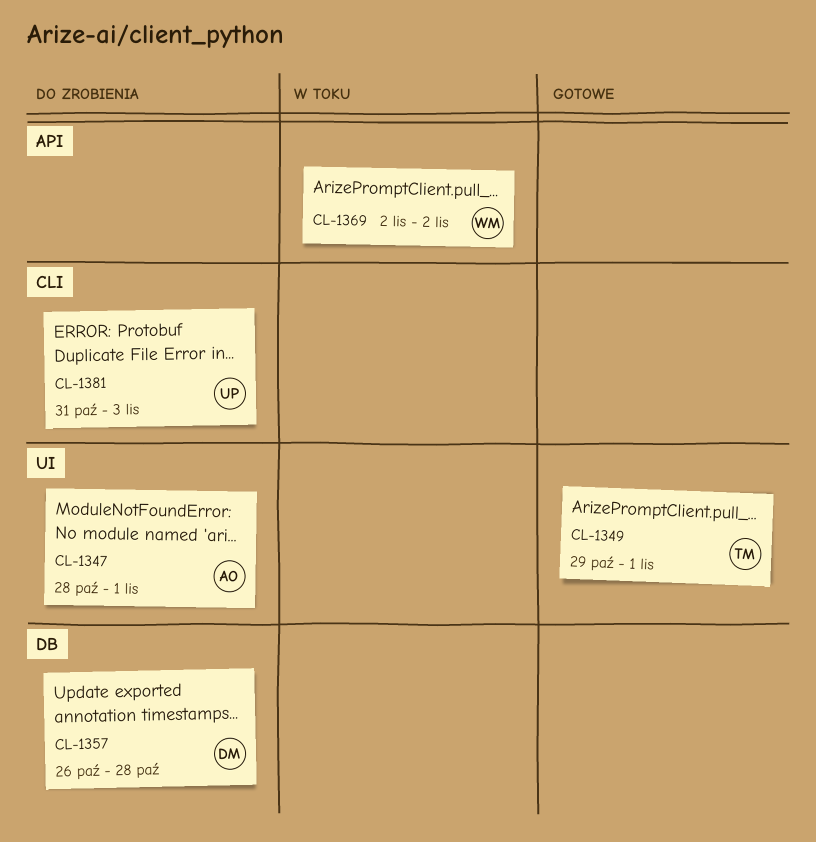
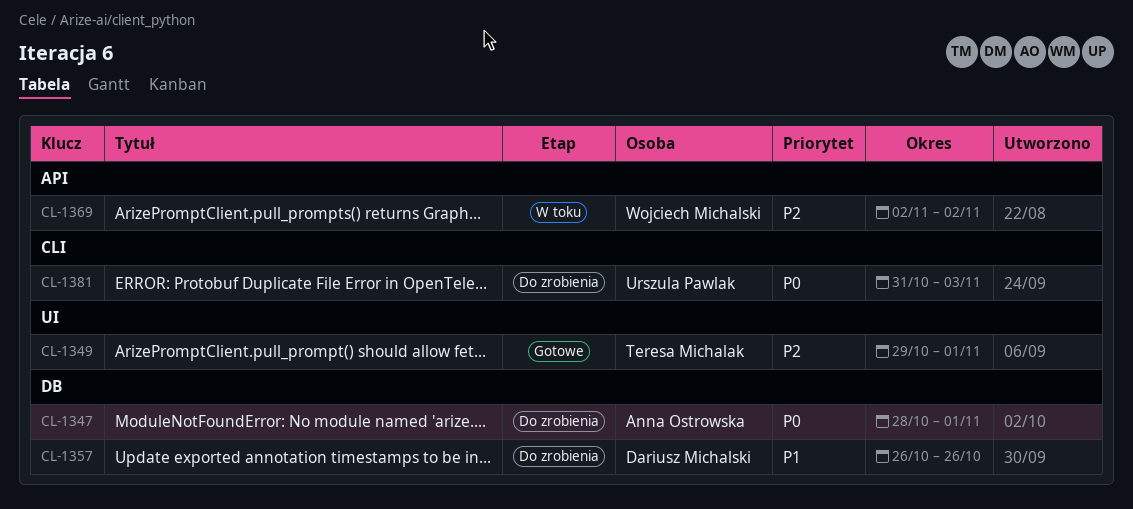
CL-1347, label: UI -> DB
CL-1357, due: Oct 28 -> Oct 26

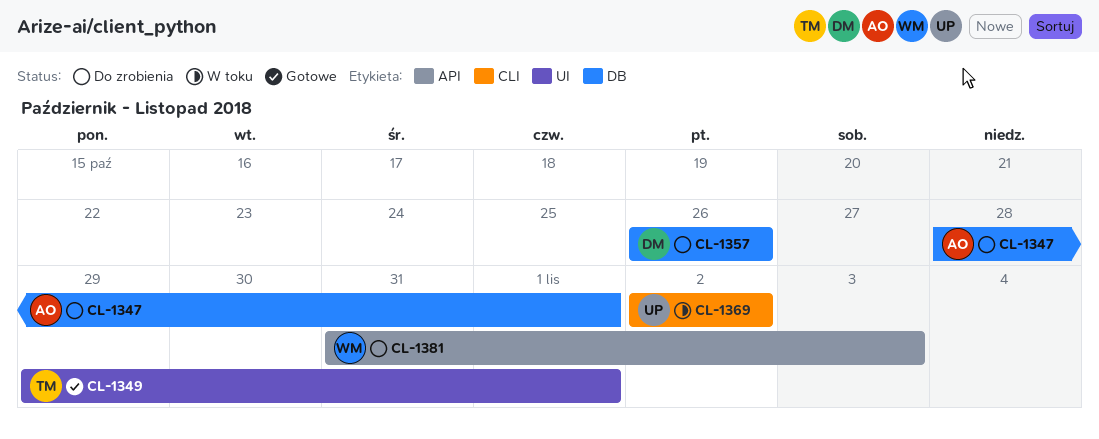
CL-1369, owner: Wojciech Michalski -> Urszula Pawlak
CL-1369, label: API -> CLI
CL-1381, owner: Urszula Pawlak -> Wojciech Michalski
CL-1381, label: CLI -> API

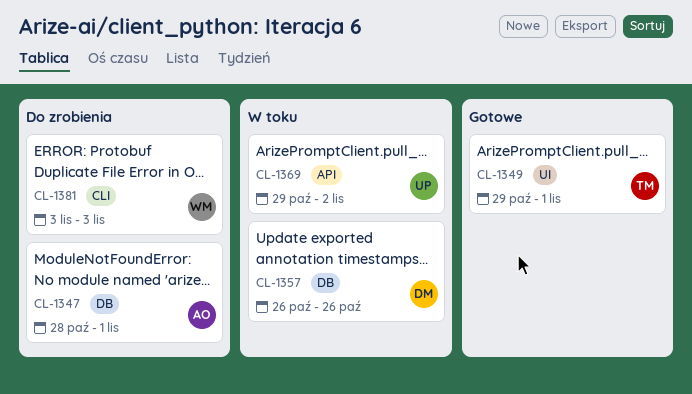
CL-1357, status: Do zrobienia -> W toku
CL-1369, label: CLI -> API
CL-1369, start: Nov 2 -> Oct 29
CL-1381, label: API -> CLI
CL-1381, start: Oct 31 -> Nov 3

